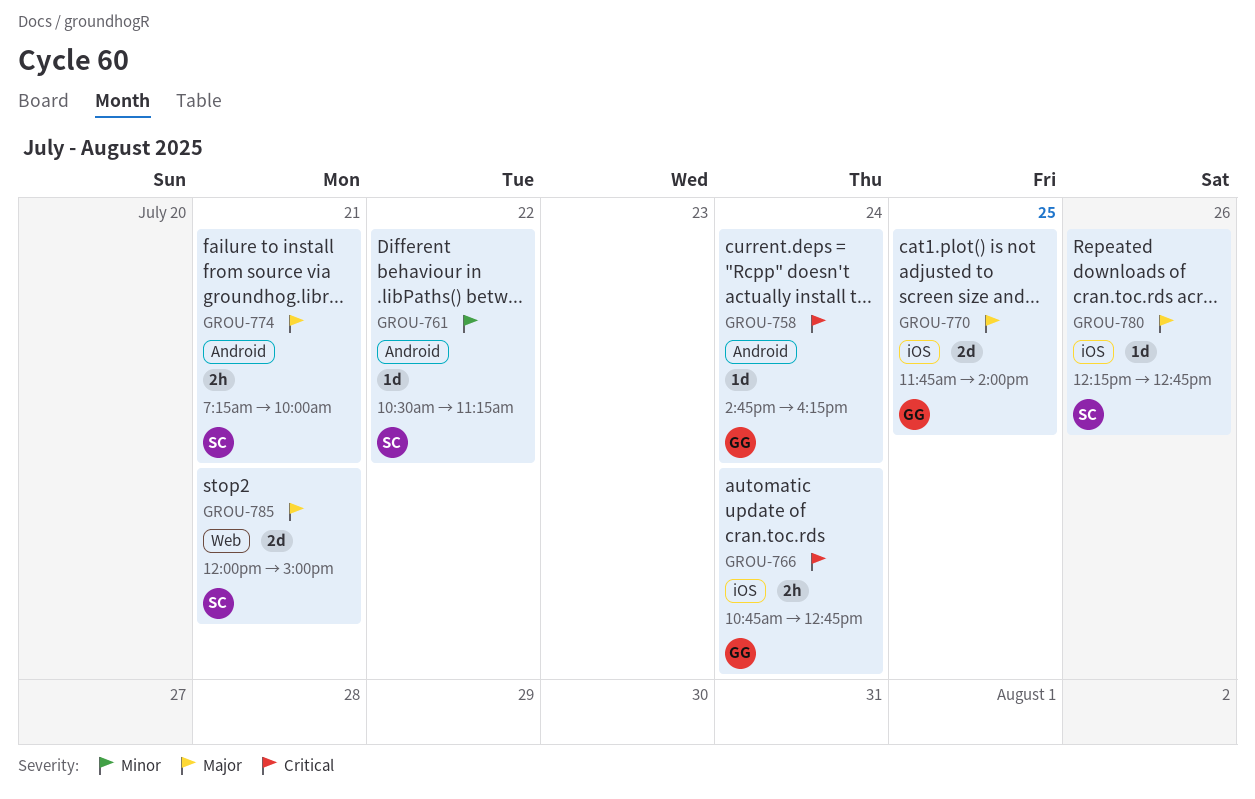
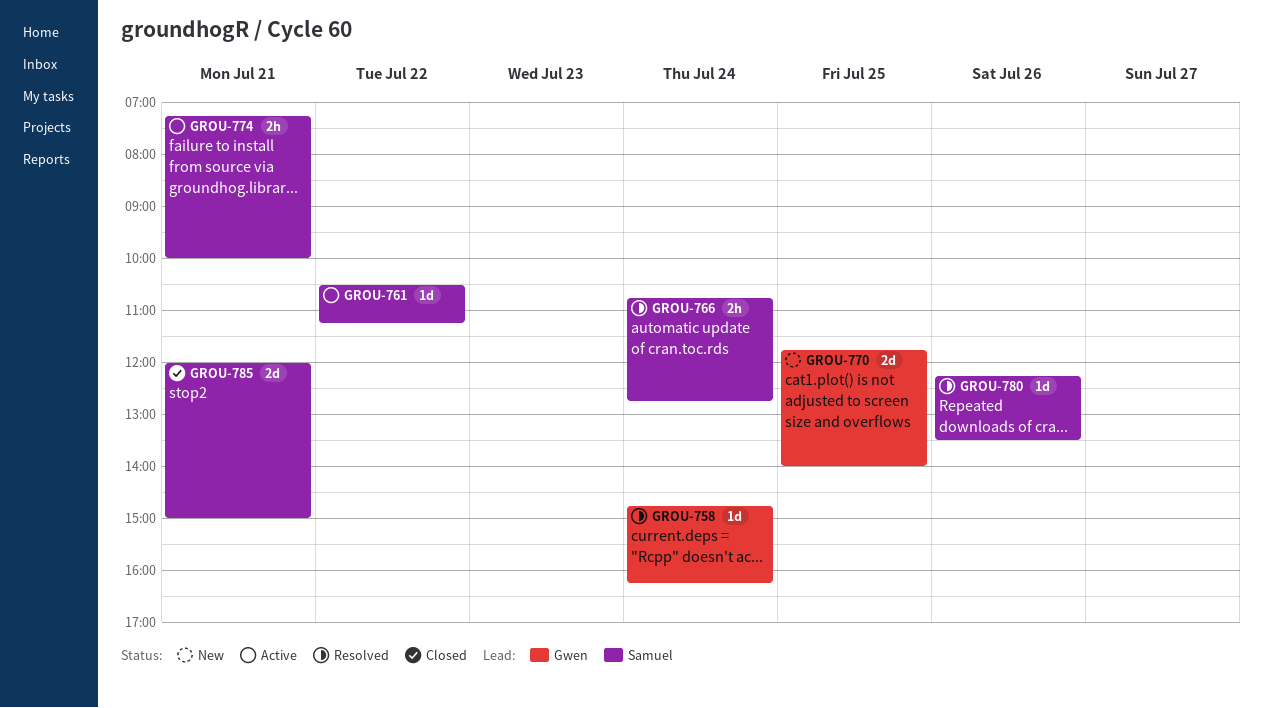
GROU-766, owner: Gwen -> Samuel
GROU-780, ends: 12:45 -> 13:30

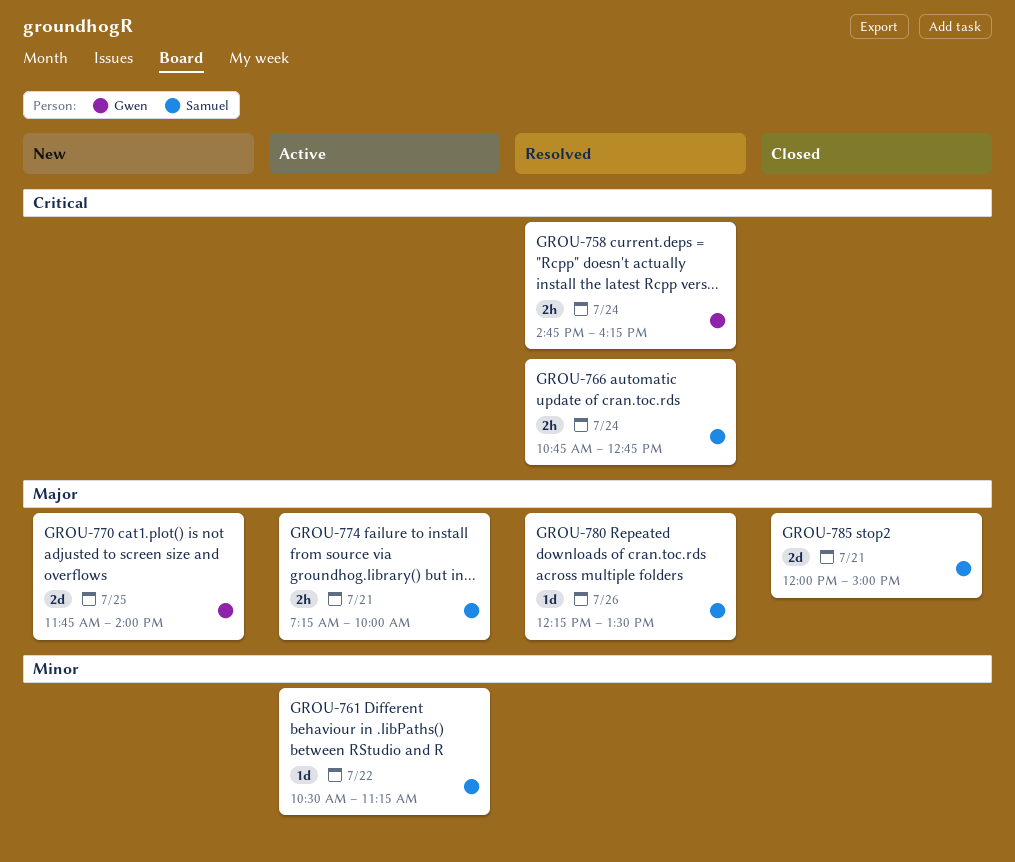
GROU-758, estimate: 1d -> 2h

